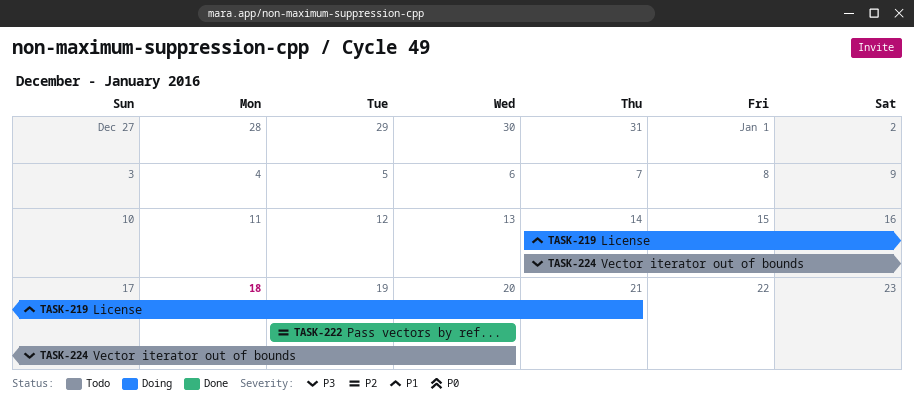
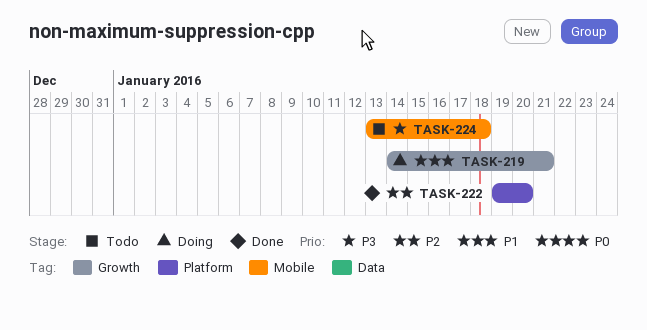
TASK-224, start: Jan 14 -> Jan 13
TASK-224, due: Jan 20 -> Jan 18

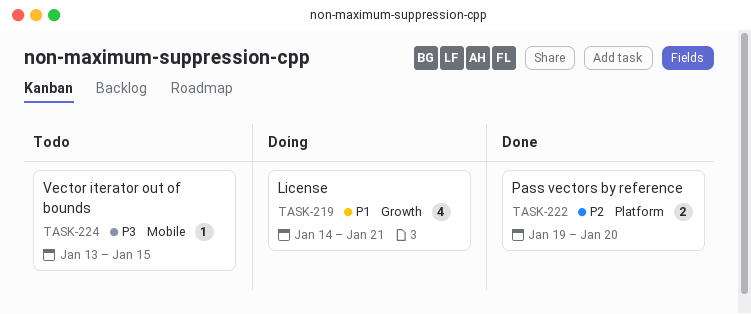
TASK-224, due: Jan 18 -> Jan 15

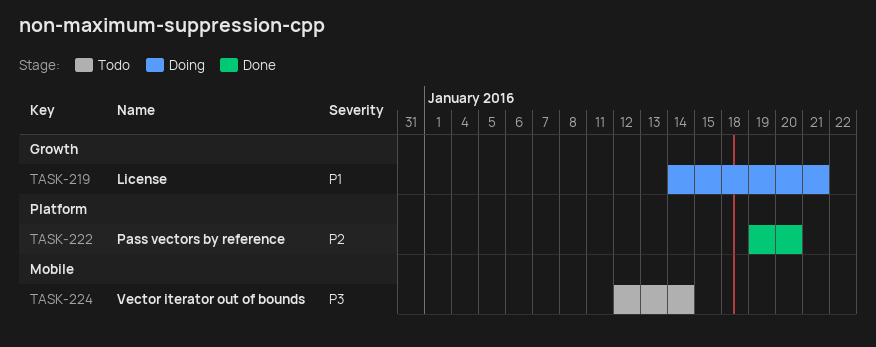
TASK-224, start: Jan 13 -> Jan 12
TASK-224, due: Jan 15 -> Jan 14

